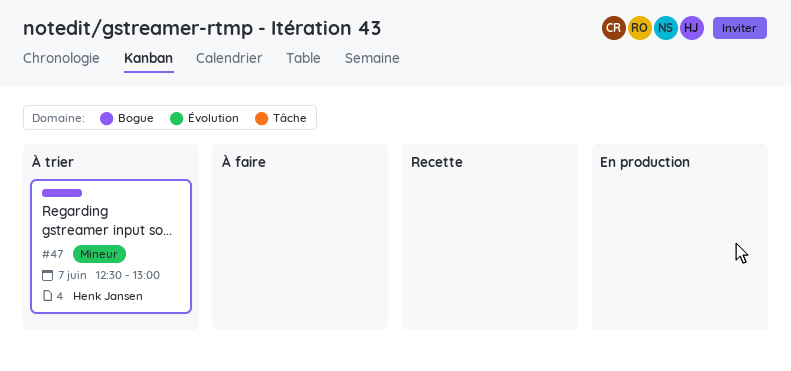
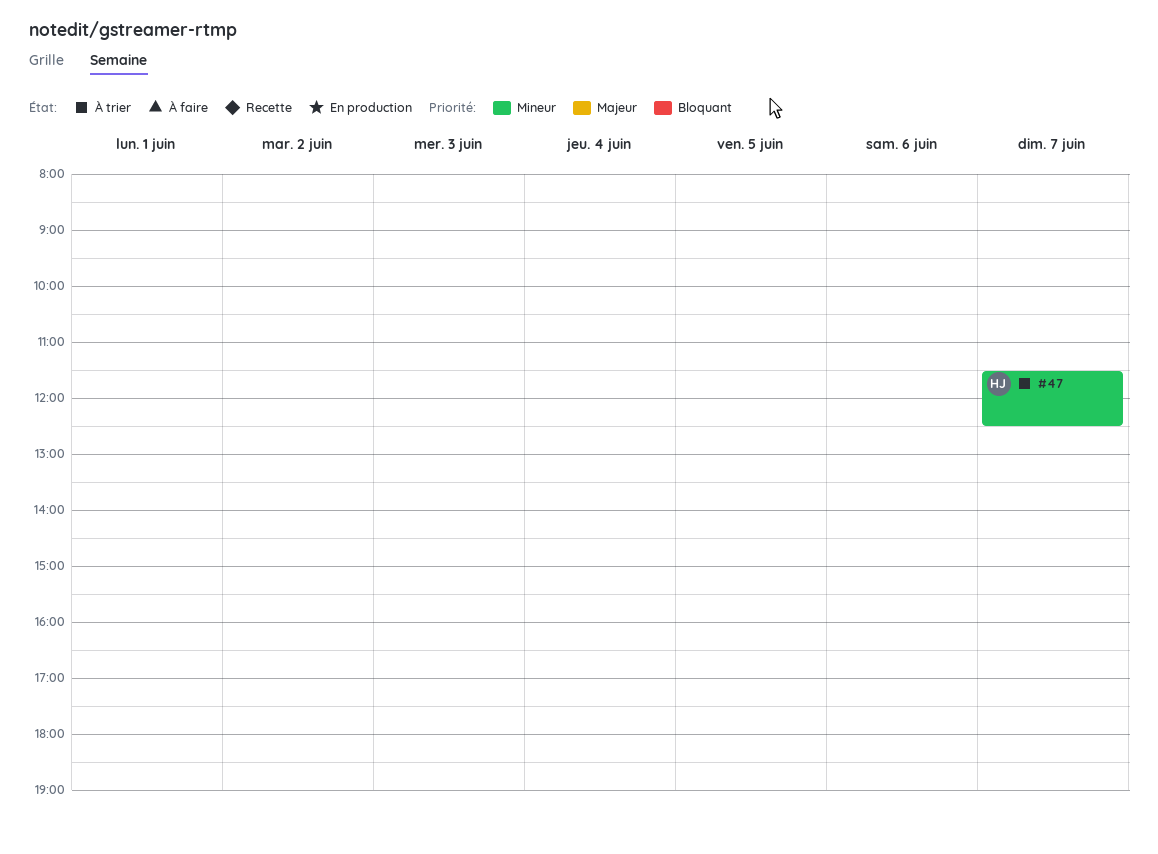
#47, begins: 12:30 -> 11:30
#47, ends: 13:00 -> 12:30

